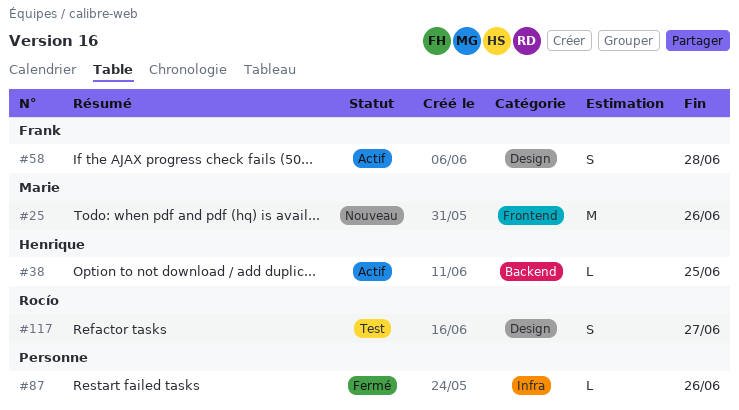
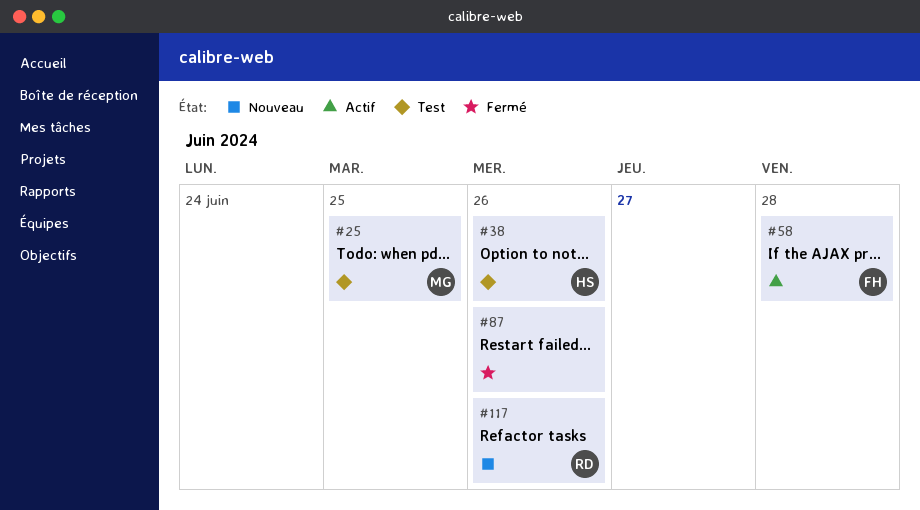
#25, status: Nouveau -> Test
#25, due: Jun 26 -> Jun 25
#38, status: Actif -> Test
#38, due: Jun 25 -> Jun 26
#117, status: Test -> Nouveau
#117, due: Jun 27 -> Jun 26

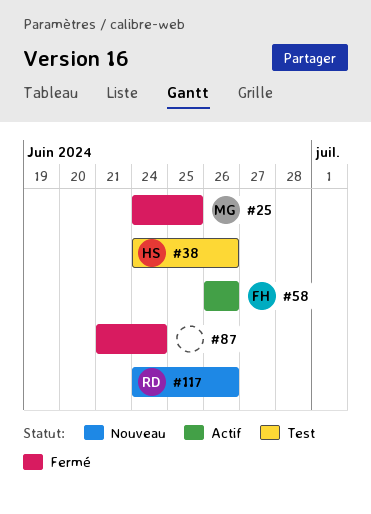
#25, status: Test -> Fermé
#58, due: Jun 28 -> Jun 26
#87, due: Jun 26 -> Jun 24

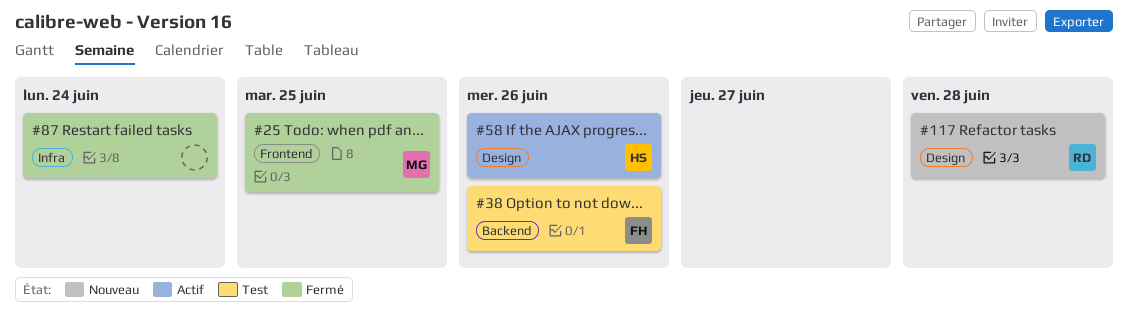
#38, owner: HS -> FH
#58, owner: FH -> HS
#117, due: Jun 26 -> Jun 28

